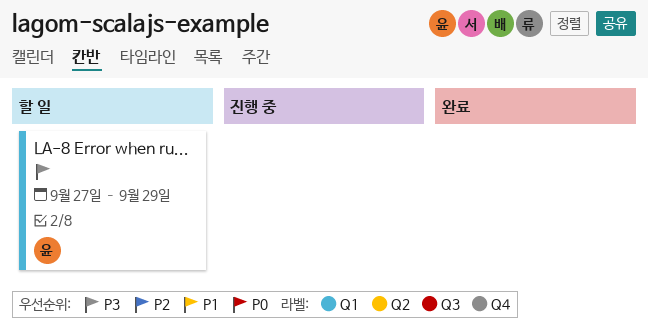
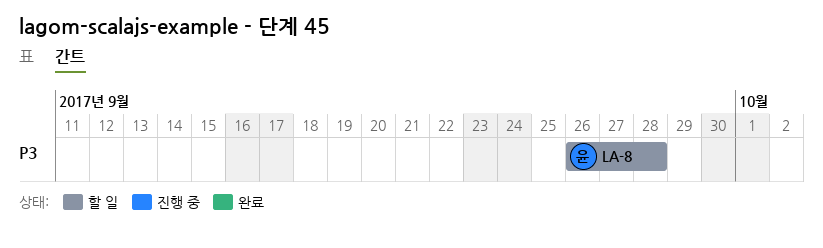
LA-8, start: Sep 27 -> Sep 26
LA-8, due: Sep 29 -> Sep 28

